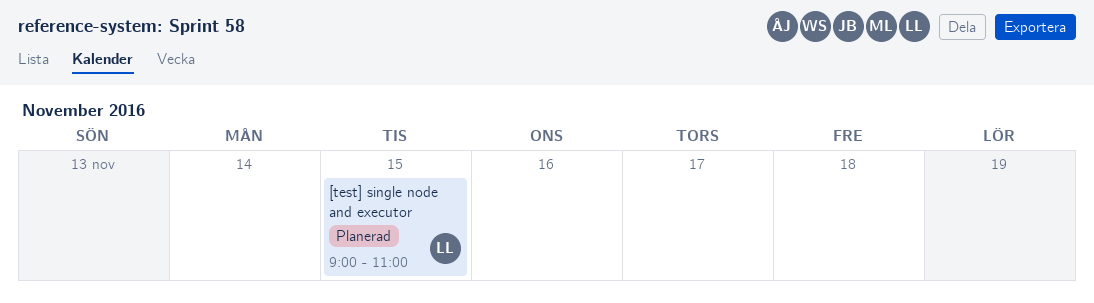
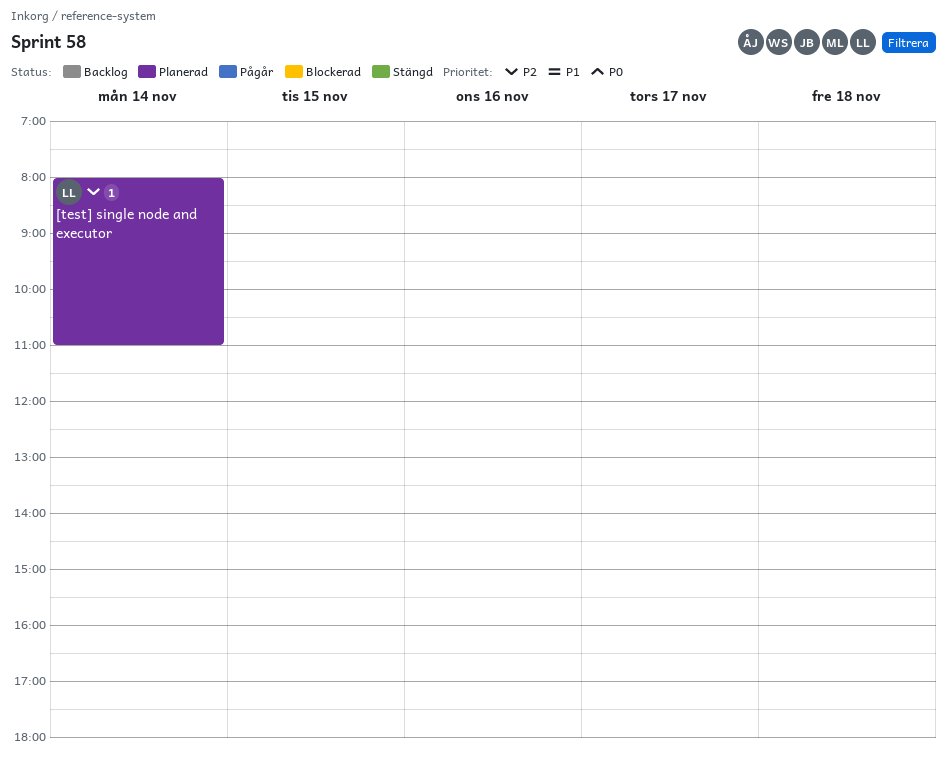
[test] single node and executor, day: Nov 15 -> Nov 14
[test] single node and executor, begins: 09:00 -> 08:00

